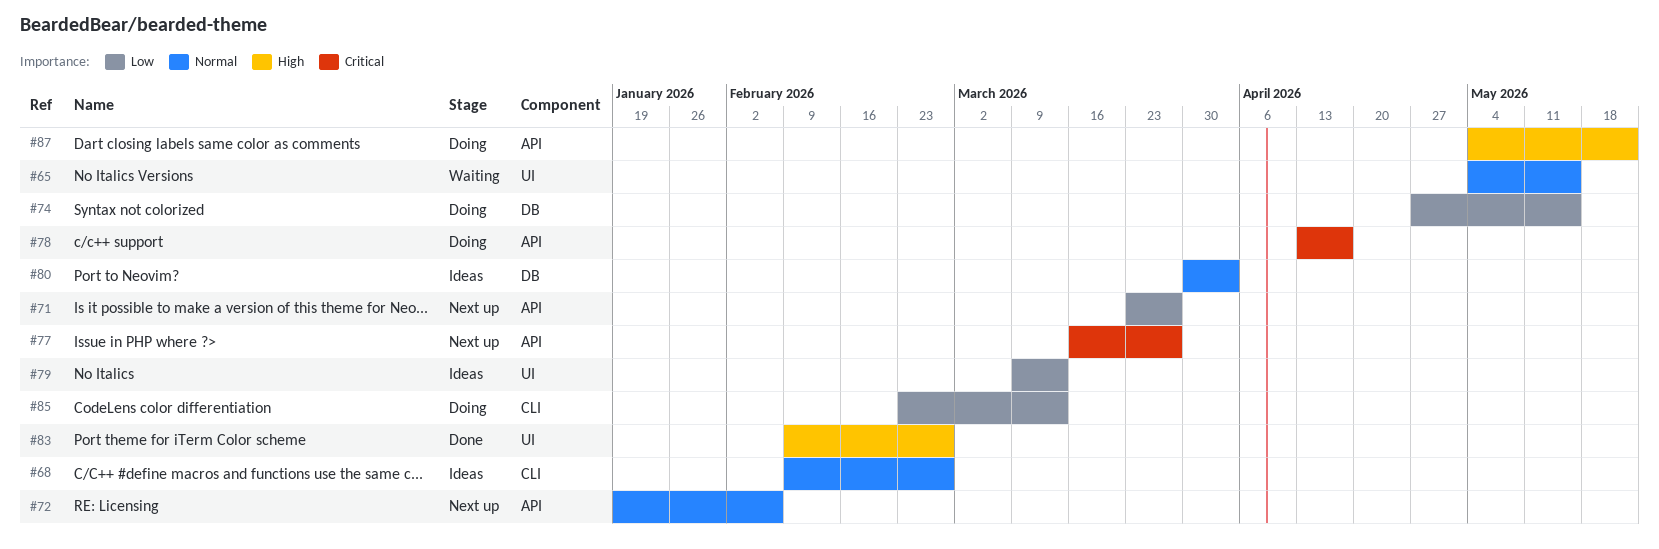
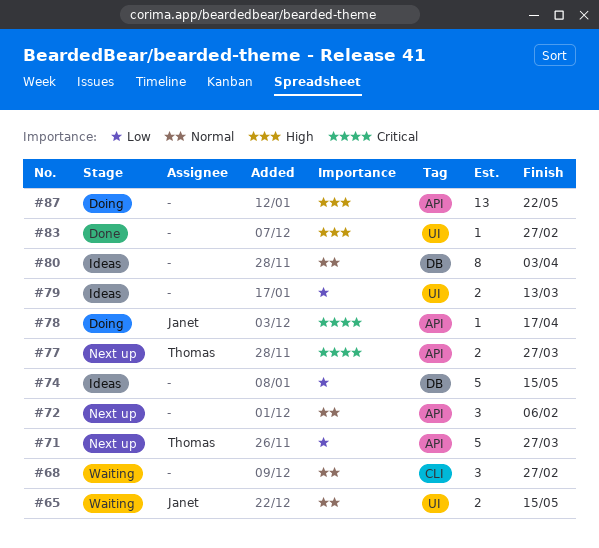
#68, status: Ideas -> Waiting
#74, status: Doing -> Ideas
#85: present -> none

